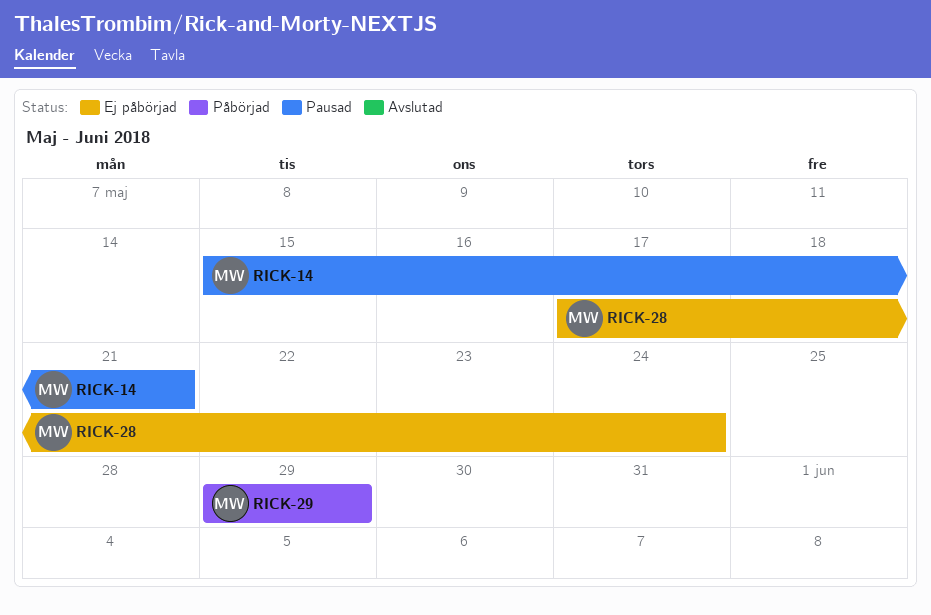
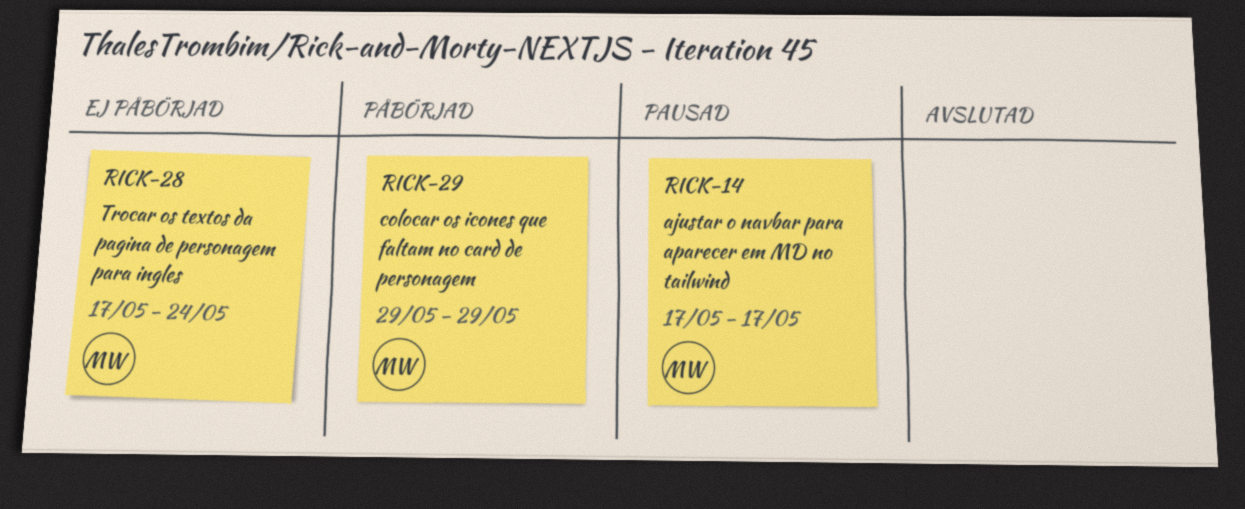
RICK-14, start: May 15 -> May 17
RICK-14, due: May 21 -> May 17

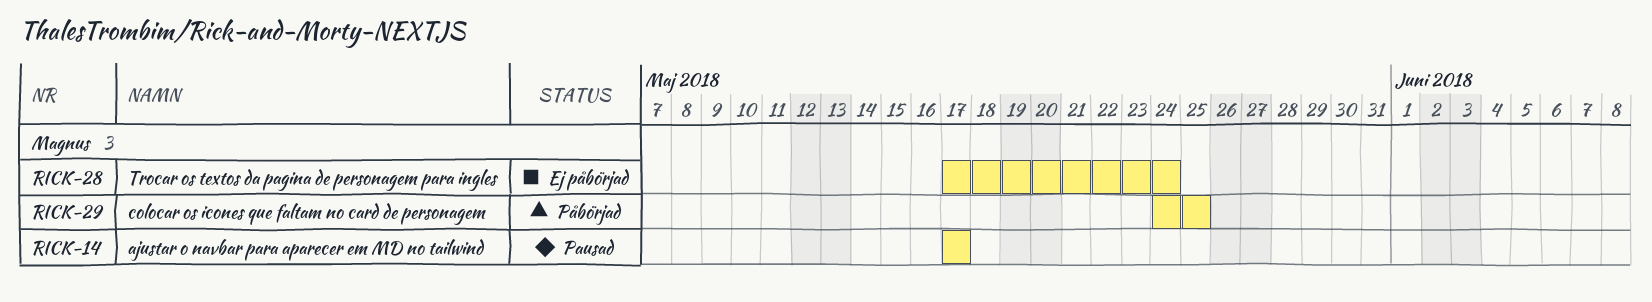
RICK-29, start: May 29 -> May 24
RICK-29, due: May 29 -> May 25

